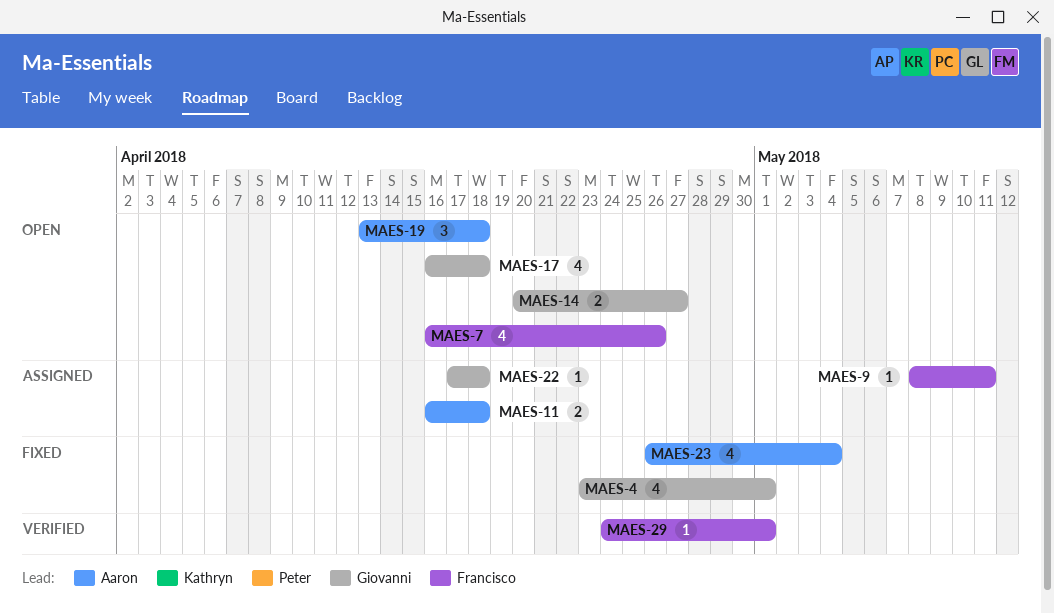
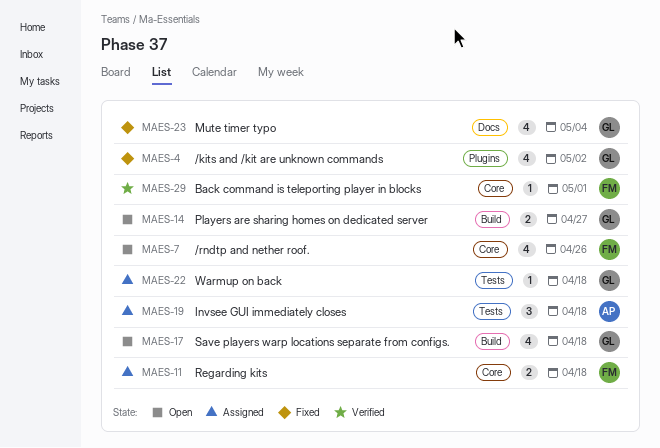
MAES-4, due: May 1 -> May 2
MAES-9: present -> none
MAES-11, owner: Aaron -> Francisco
MAES-19, status: Open -> Assigned
MAES-23, owner: Aaron -> Giovanni

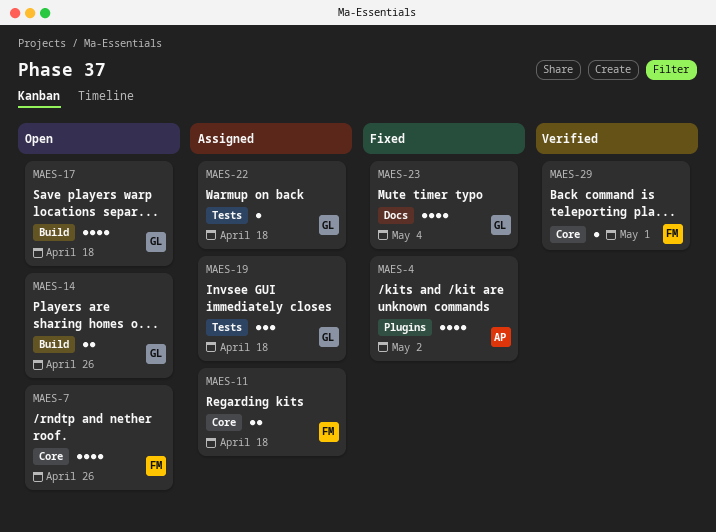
MAES-4, owner: GL -> AP
MAES-14, due: Apr 27 -> Apr 26
MAES-19, owner: AP -> GL

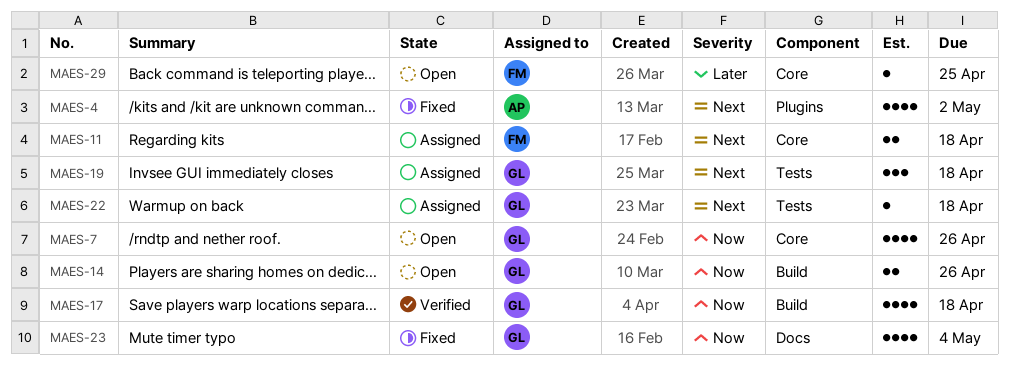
MAES-7, owner: FM -> GL
MAES-17, status: Open -> Verified
MAES-29, status: Verified -> Open
MAES-29, due: May 1 -> Apr 25

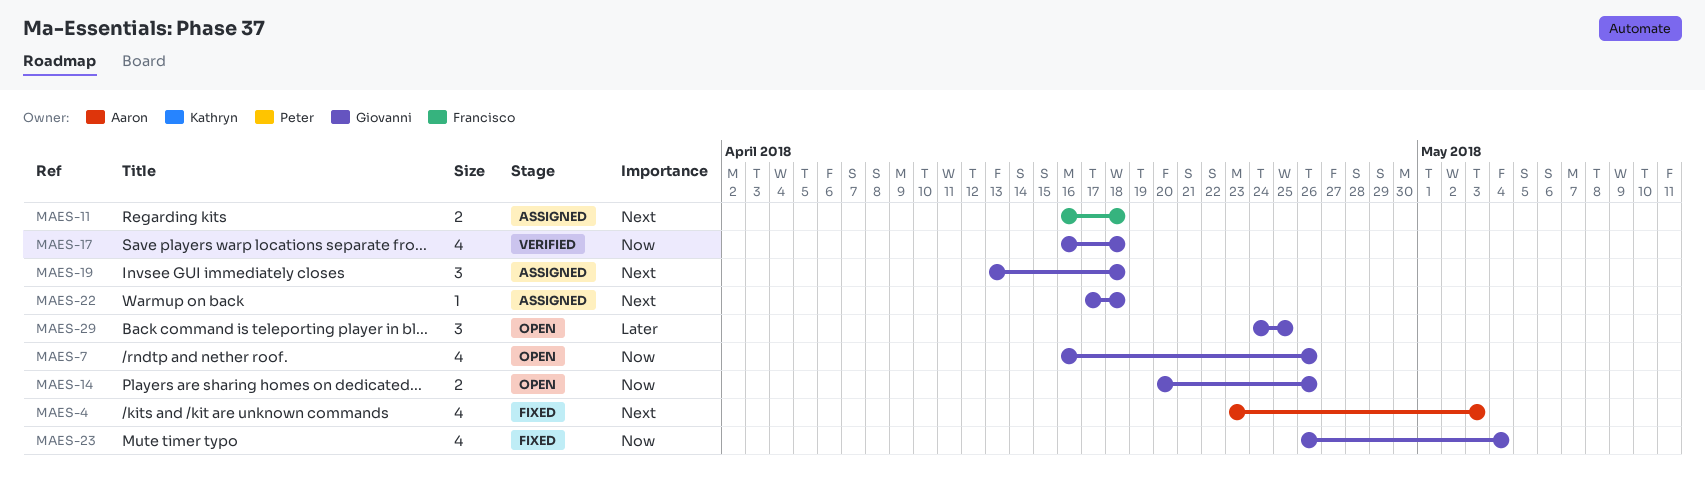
MAES-4, due: May 2 -> May 3
MAES-29, owner: Francisco -> Giovanni
MAES-29, estimate: 1 -> 3

